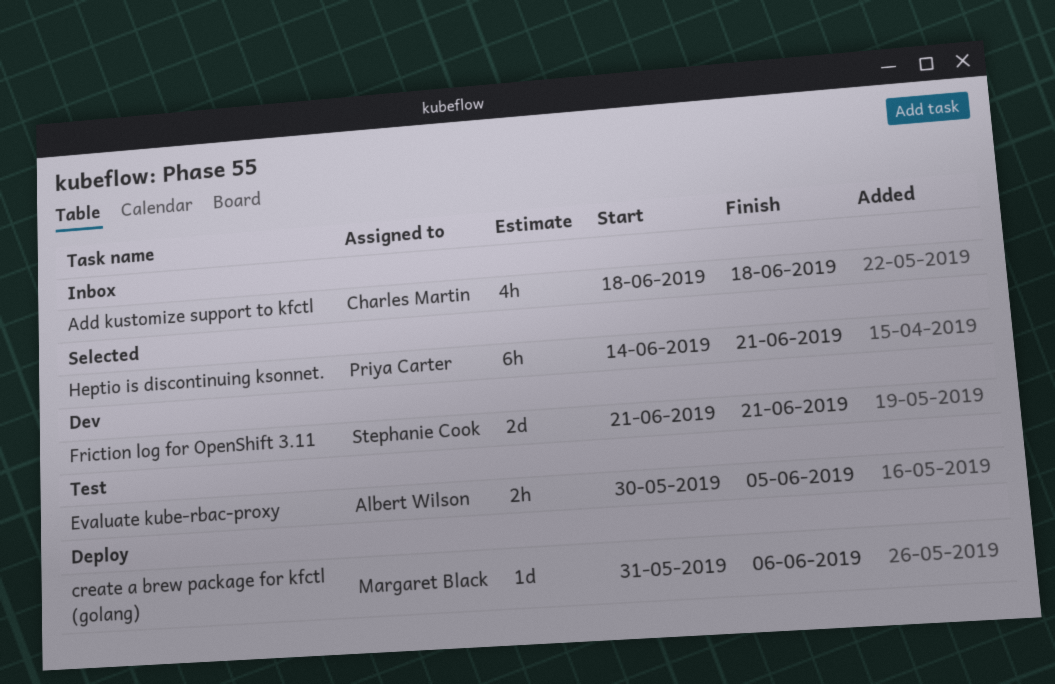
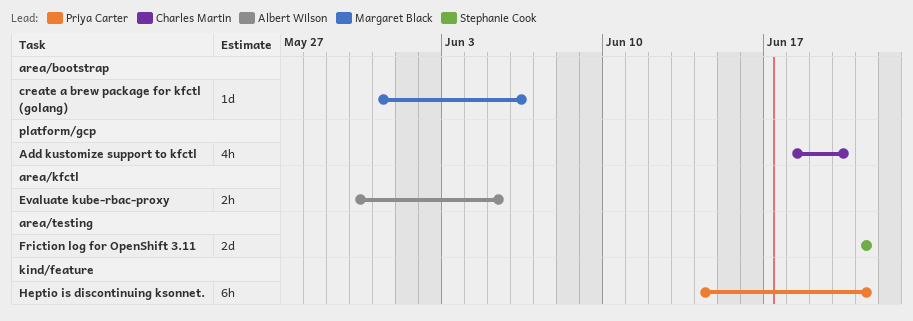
Add kustomize support to kfctl, due: Jun 18 -> Jun 20

